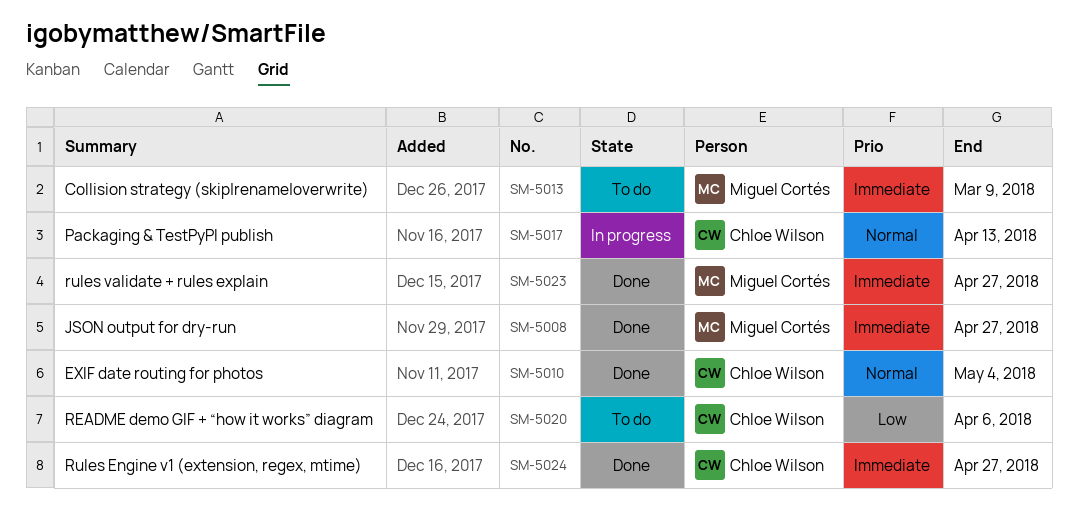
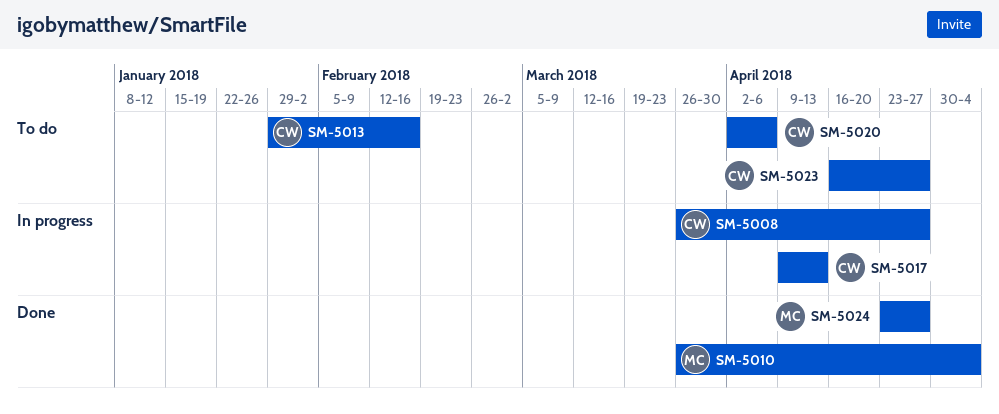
SM-5008, status: Done -> In progress
SM-5008, owner: Miguel Cortés -> Chloe Wilson
SM-5010, owner: Chloe Wilson -> Miguel Cortés
SM-5013, owner: Miguel Cortés -> Chloe Wilson
SM-5013, due: Mar 9 -> Feb 16
SM-5023, status: Done -> To do
SM-5023, owner: Miguel Cortés -> Chloe Wilson
SM-5024, owner: Chloe Wilson -> Miguel Cortés

